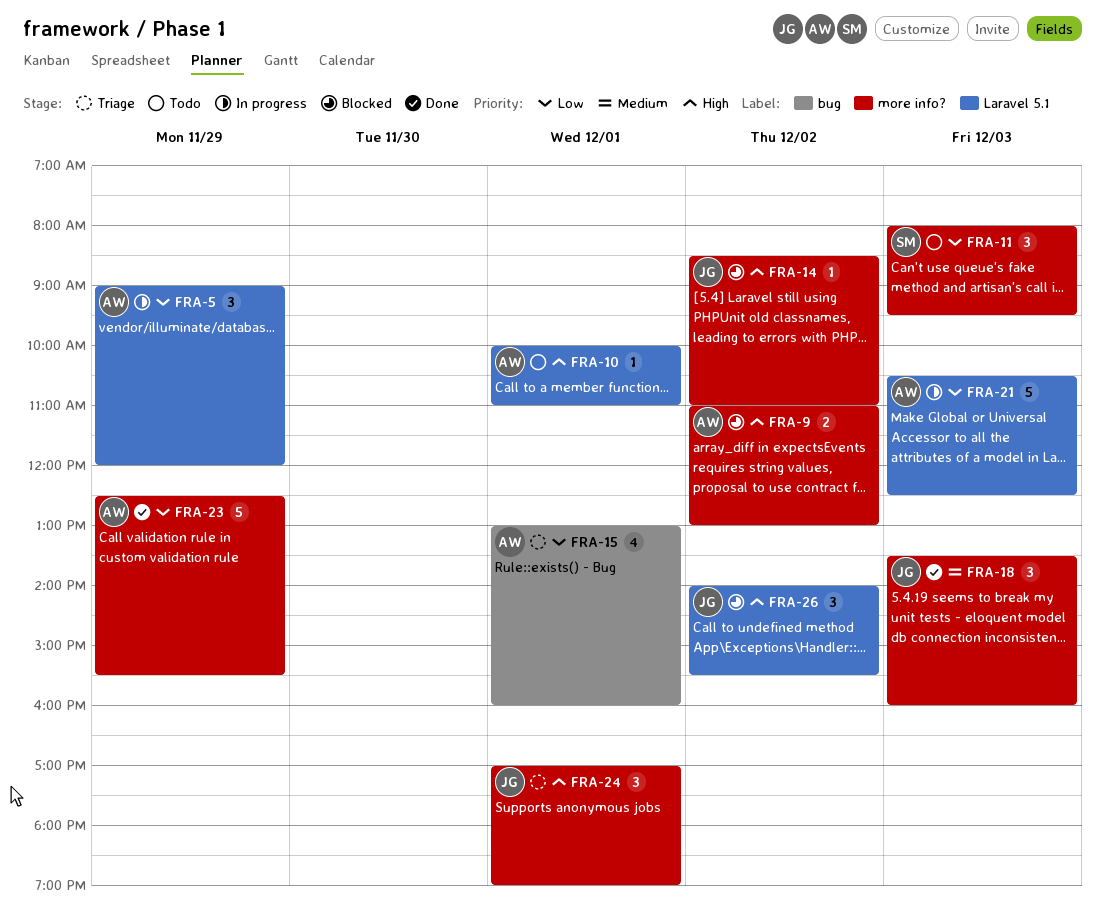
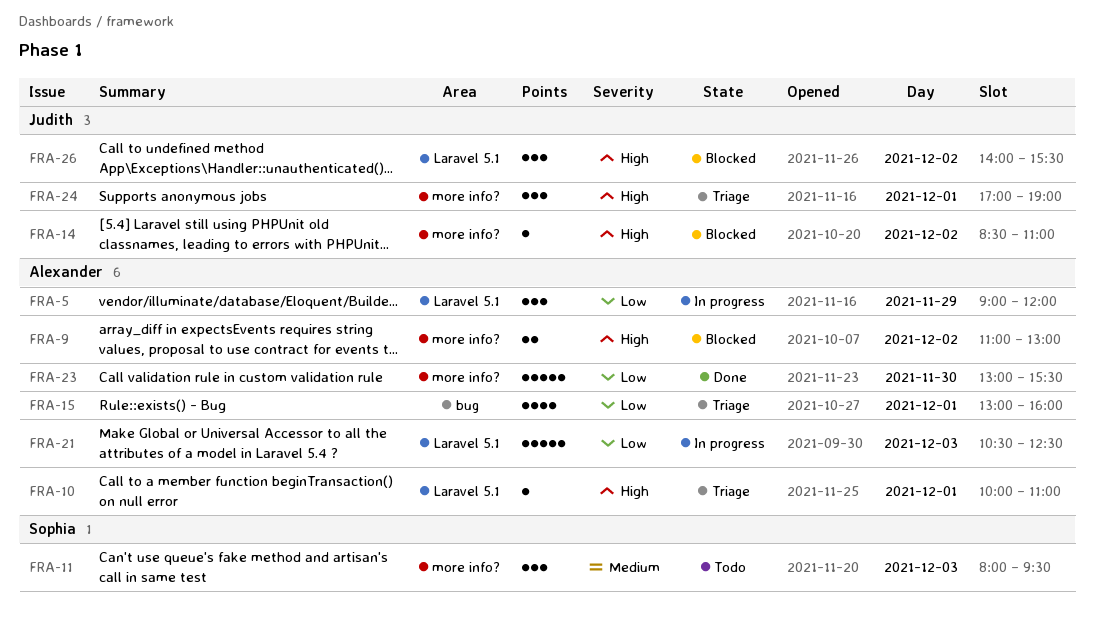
FRA-10, status: Todo -> Triage
FRA-11, priority: Low -> Medium
FRA-18: present -> none
FRA-23, day: Nov 29 -> Nov 30
FRA-23, begins: 12:30 -> 13:00

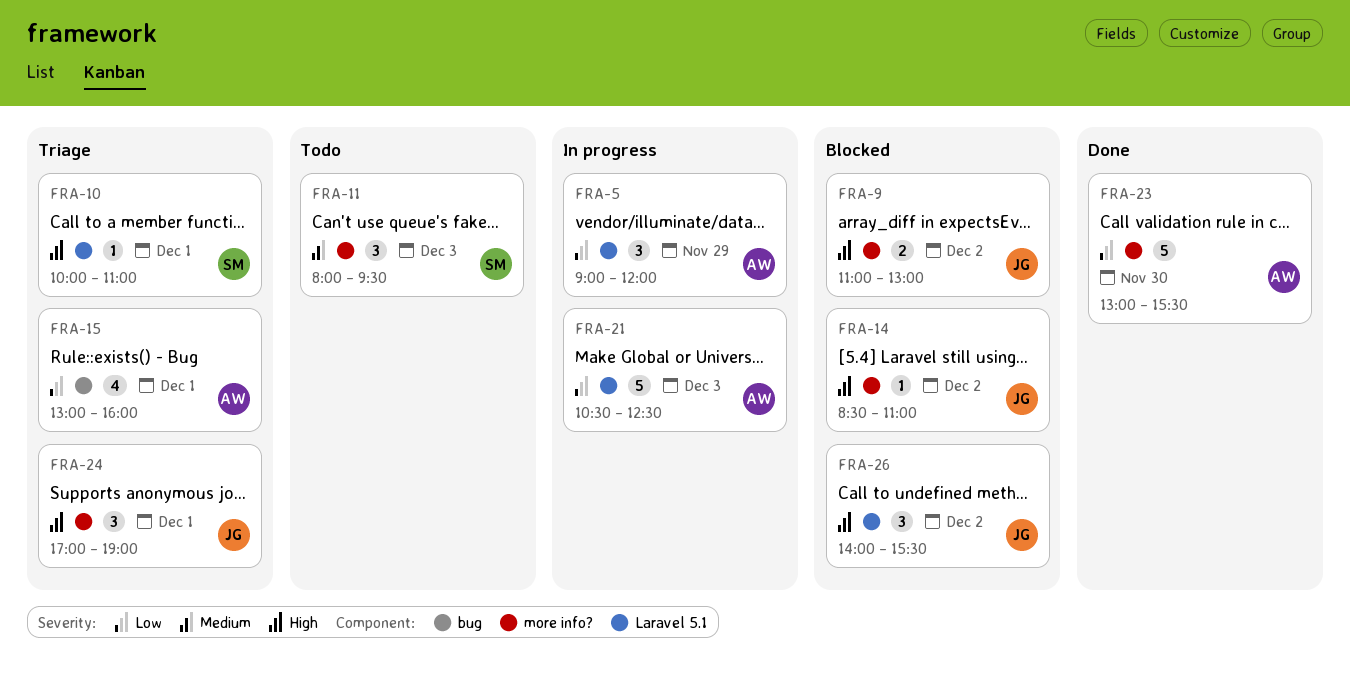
FRA-9, owner: Alexander -> Judith
FRA-10, owner: Alexander -> Sophia

